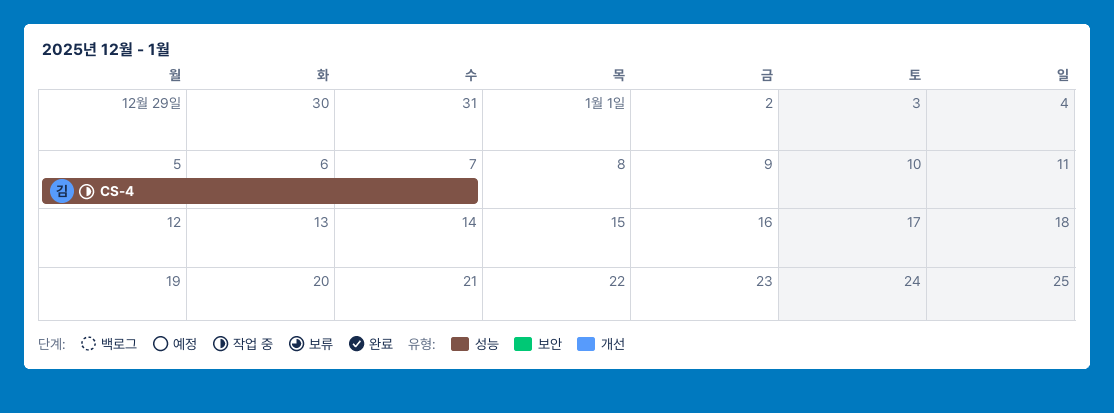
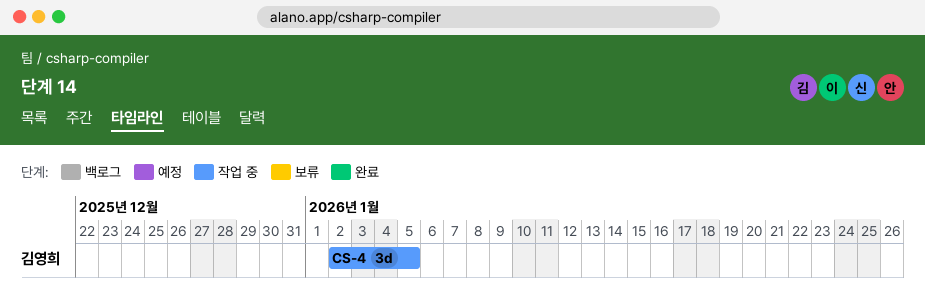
CS-4, start: Jan 5 -> Jan 2
CS-4, due: Jan 7 -> Jan 5

